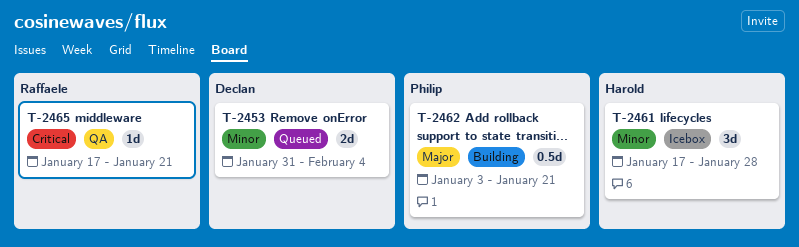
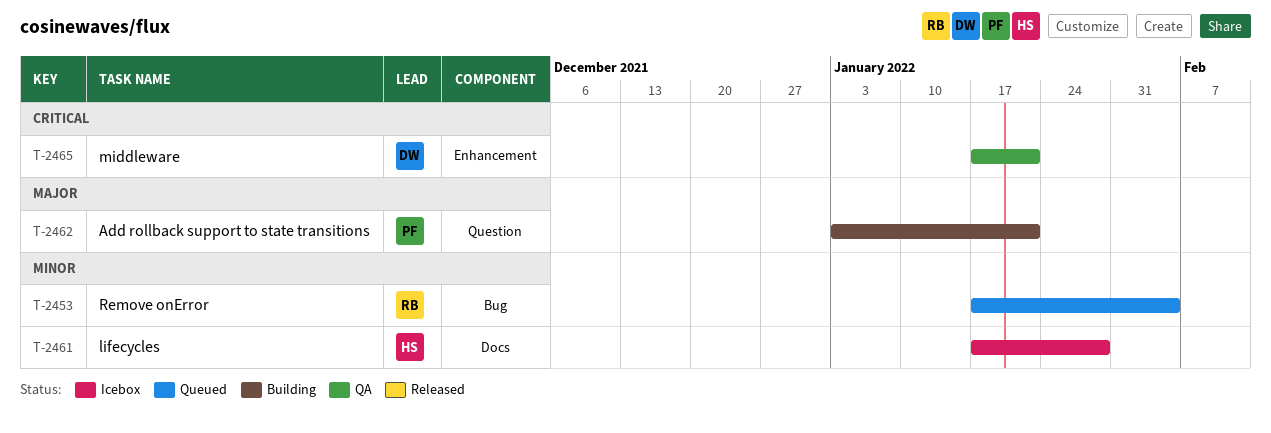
T-2453, owner: Declan -> Raffaele
T-2453, start: Jan 31 -> Jan 17
T-2465, owner: Raffaele -> Declan

